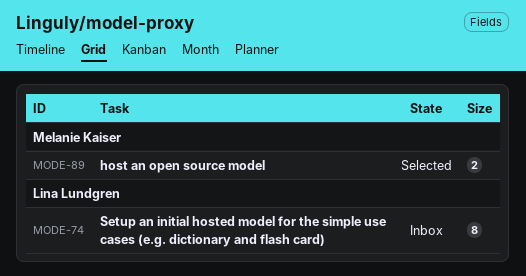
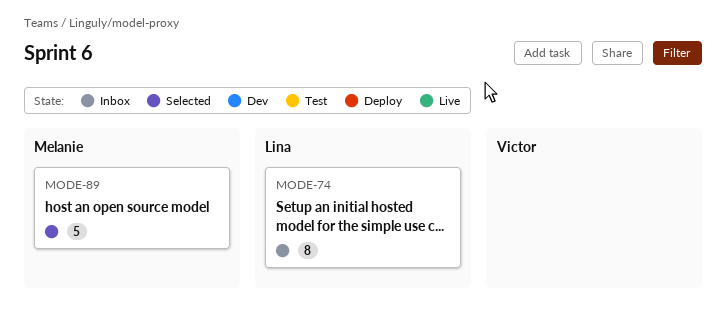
MODE-89, estimate: 2 -> 5

